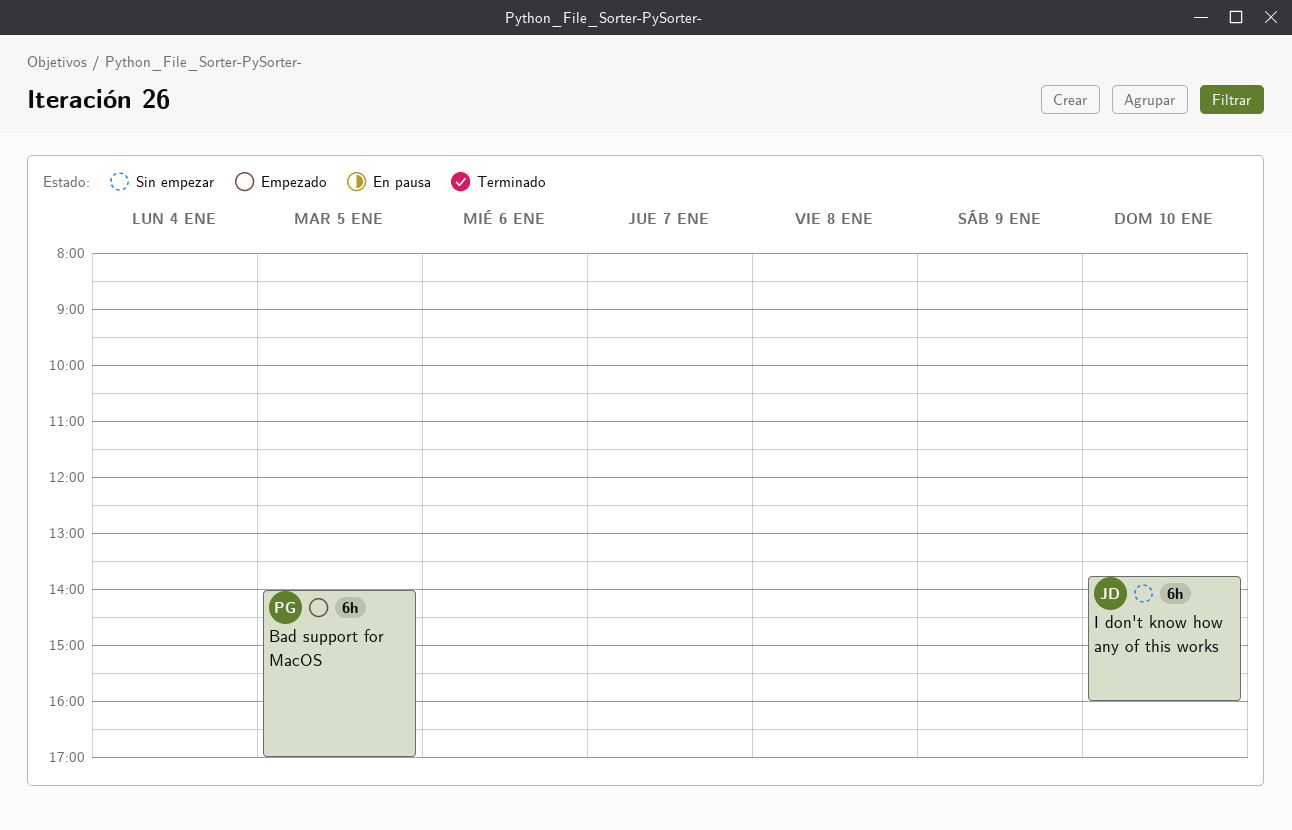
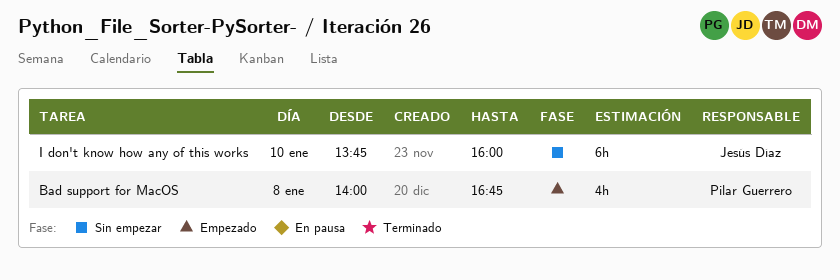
Bad support for MacOS, estimate: 6h -> 4h
Bad support for MacOS, day: Jan 5 -> Jan 8
Bad support for MacOS, ends: 17:00 -> 16:45

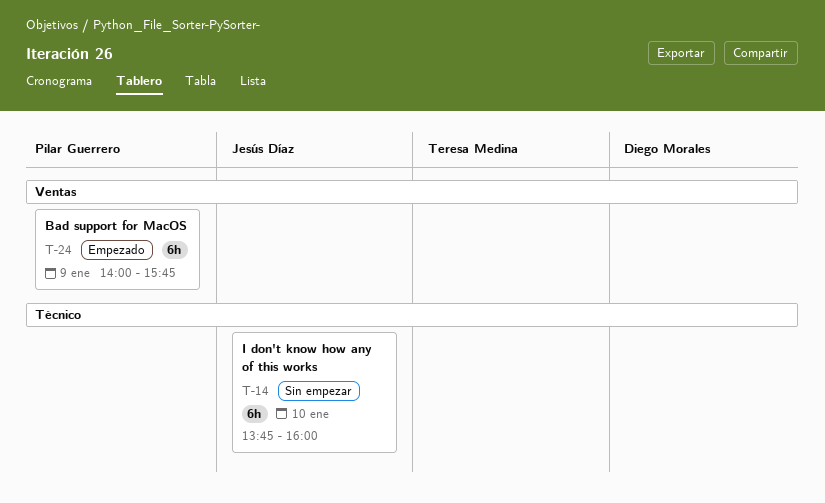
Bad support for MacOS, estimate: 4h -> 6h
Bad support for MacOS, day: Jan 8 -> Jan 9
Bad support for MacOS, ends: 16:45 -> 15:45

